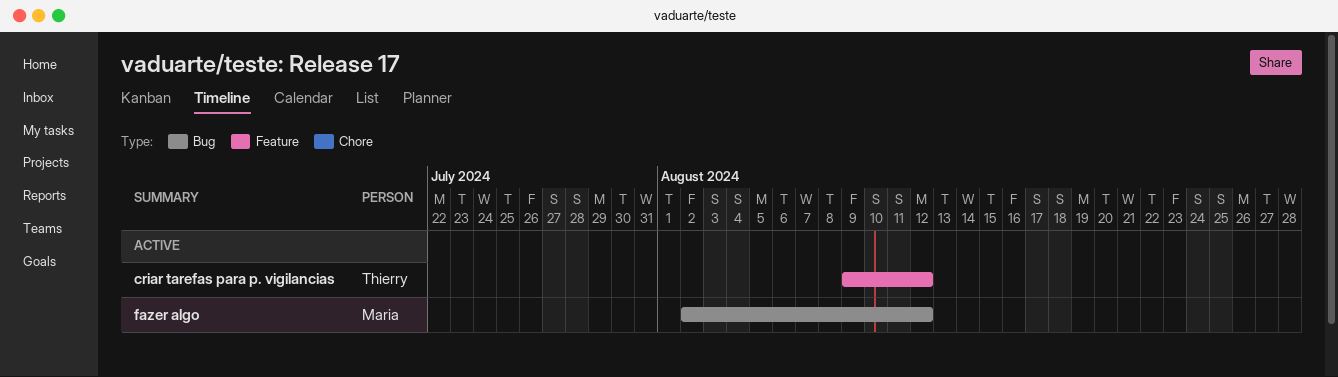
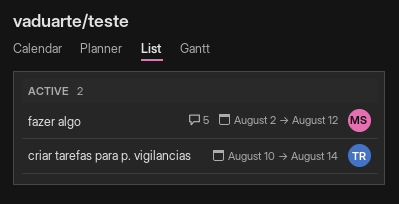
criar tarefas para p. vigilancias, start: Aug 9 -> Aug 10
criar tarefas para p. vigilancias, due: Aug 12 -> Aug 14

